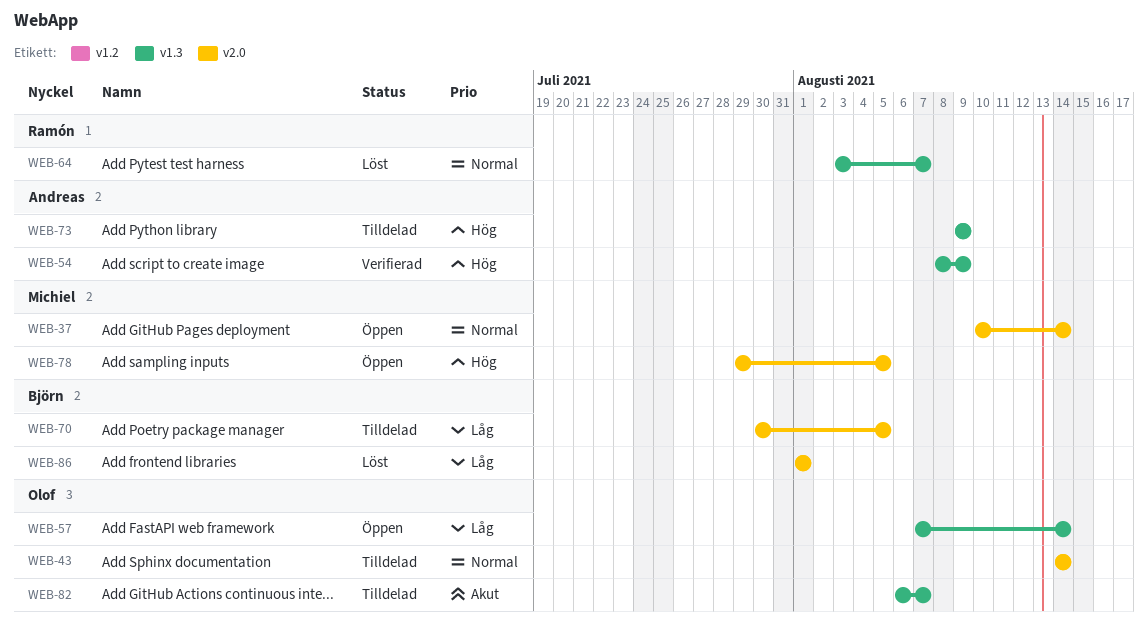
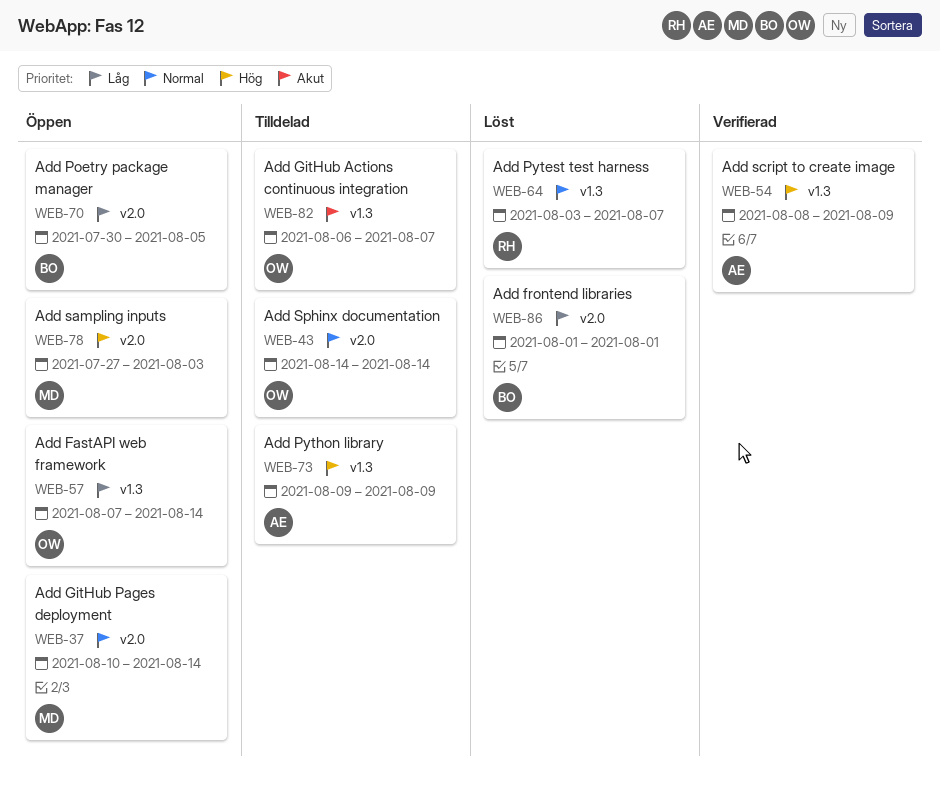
WEB-70, status: Tilldelad -> Öppen
WEB-78, start: Jul 29 -> Jul 27
WEB-78, due: Aug 5 -> Aug 3

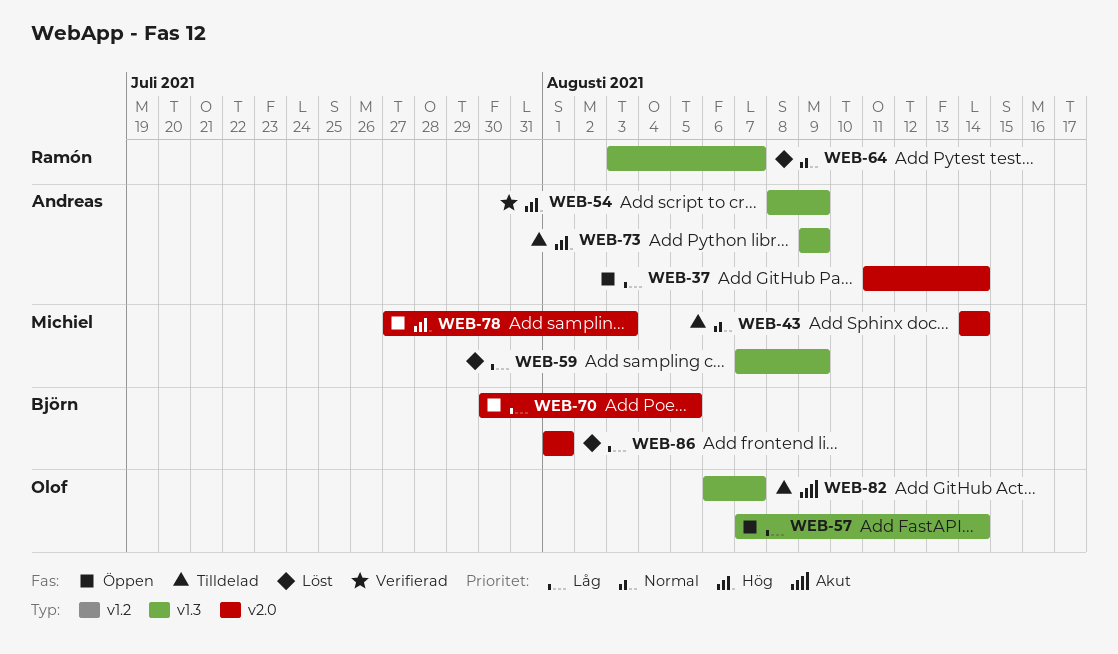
WEB-37, owner: Michiel -> Andreas
WEB-37, priority: Normal -> Låg
WEB-37, start: Aug 10 -> Aug 11
WEB-43, owner: Olof -> Michiel
WEB-59: none -> present

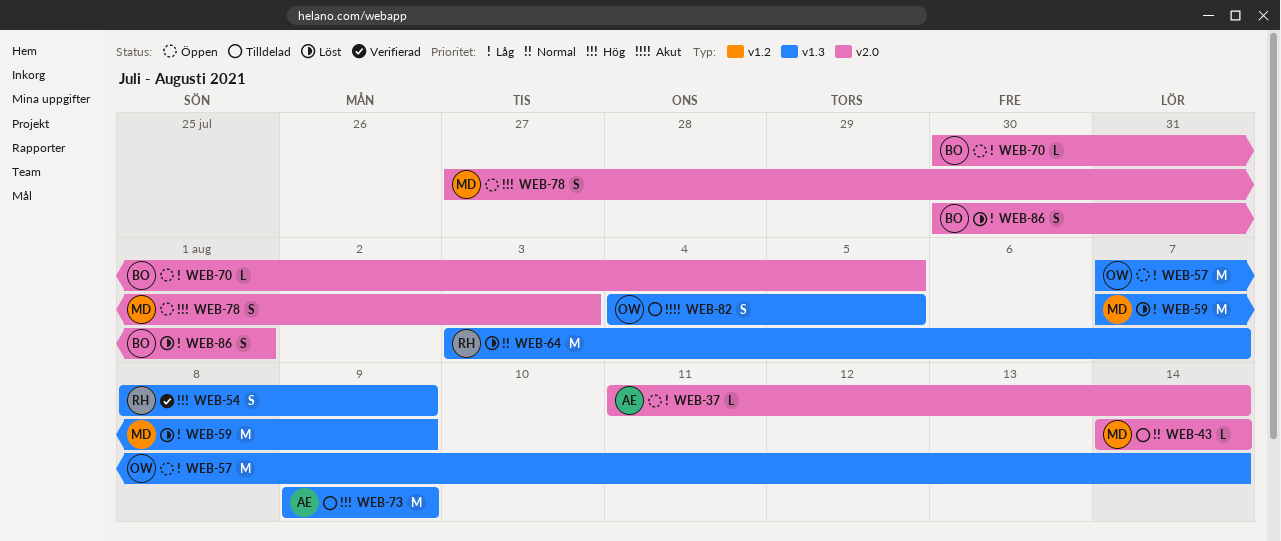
WEB-54, owner: Andreas -> Ramón
WEB-82, start: Aug 6 -> Aug 4
WEB-82, due: Aug 7 -> Aug 5
WEB-86, start: Aug 1 -> Jul 30

